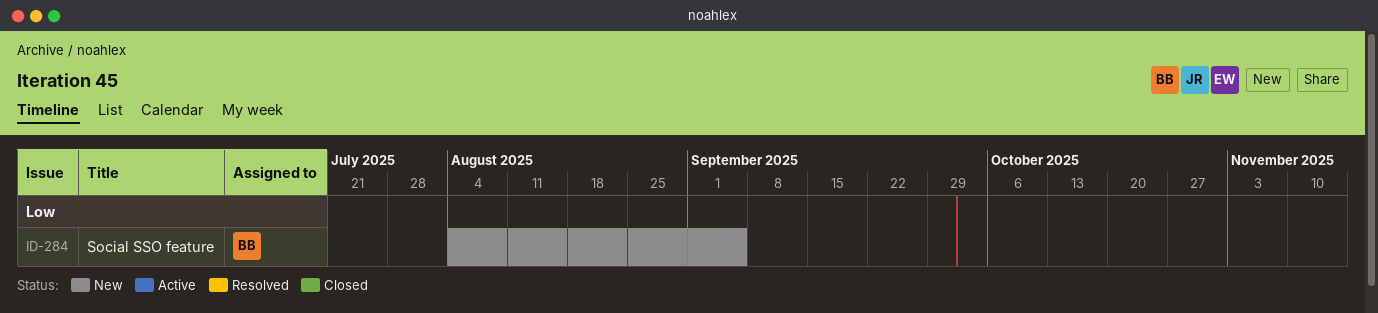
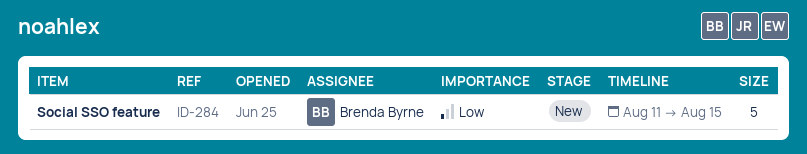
ID-284, start: Aug 4 -> Aug 11
ID-284, due: Sep 5 -> Aug 15

